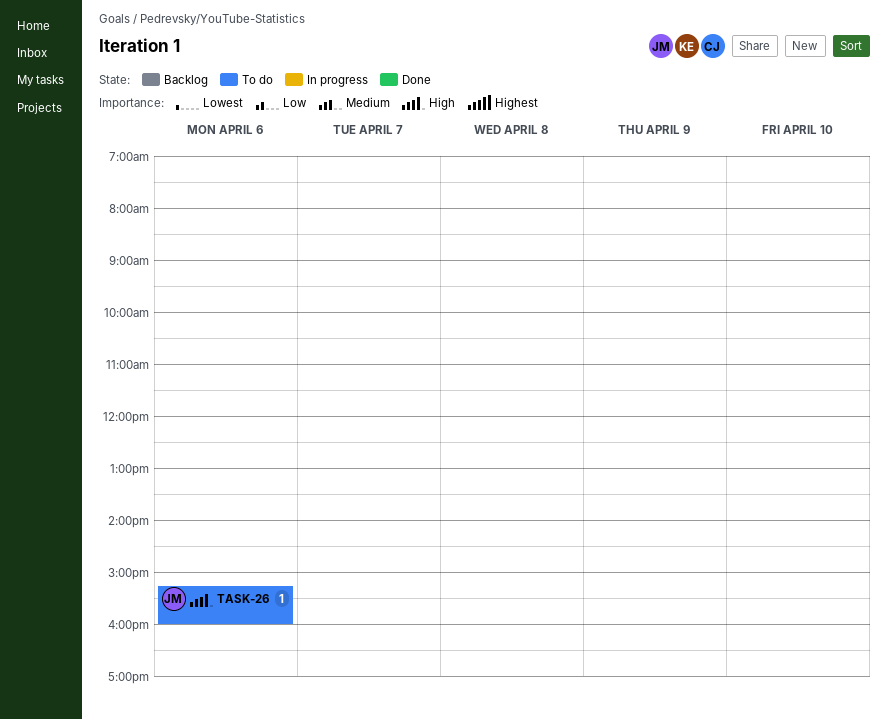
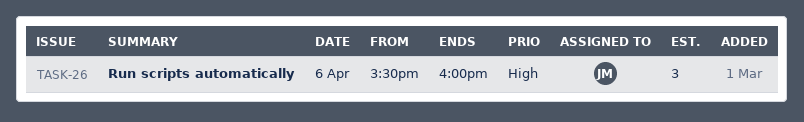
TASK-26, estimate: 1 -> 3
TASK-26, begins: 15:15 -> 15:30

